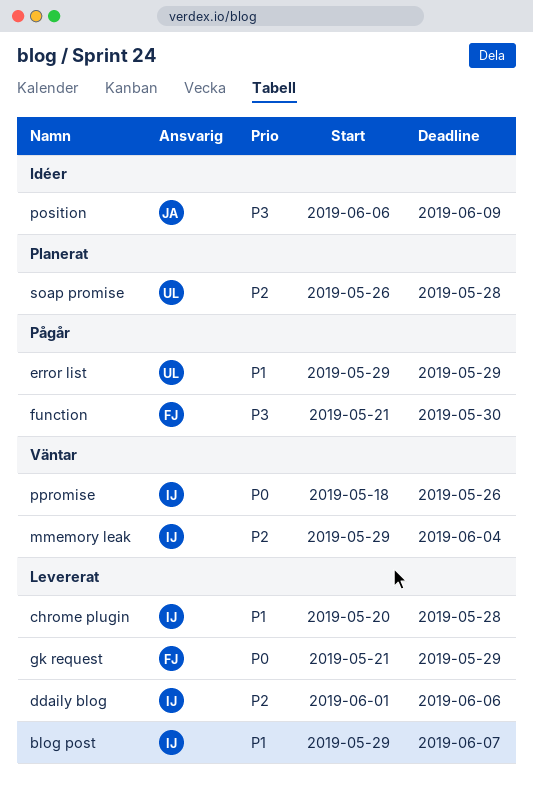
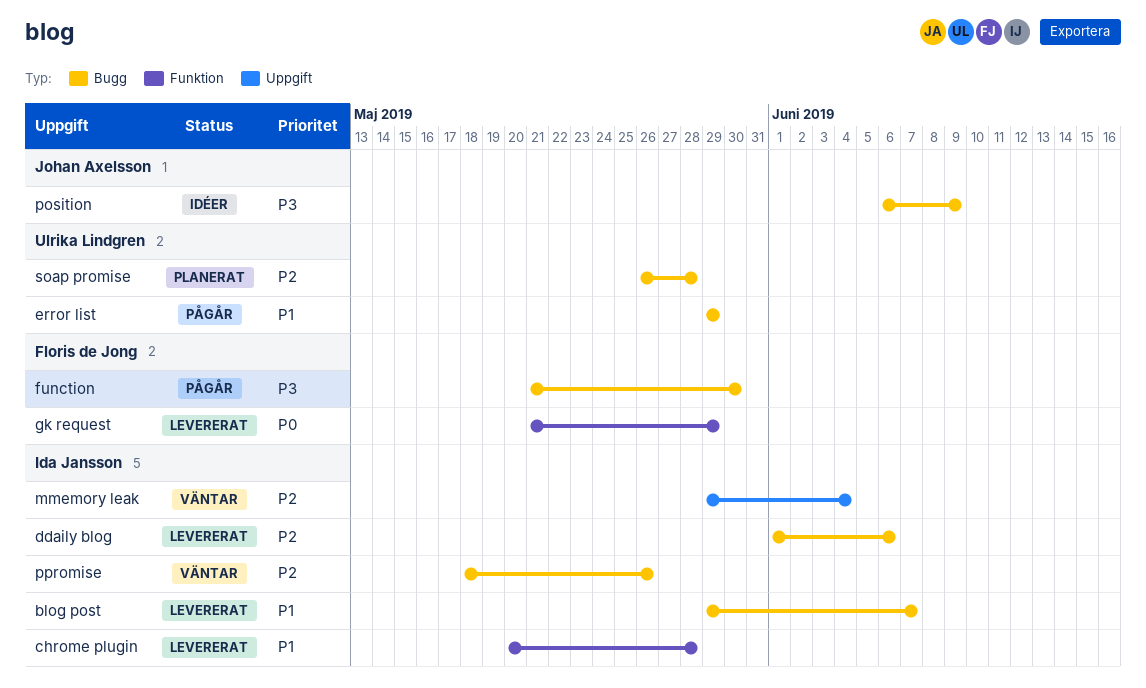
ppromise, priority: P0 -> P2

